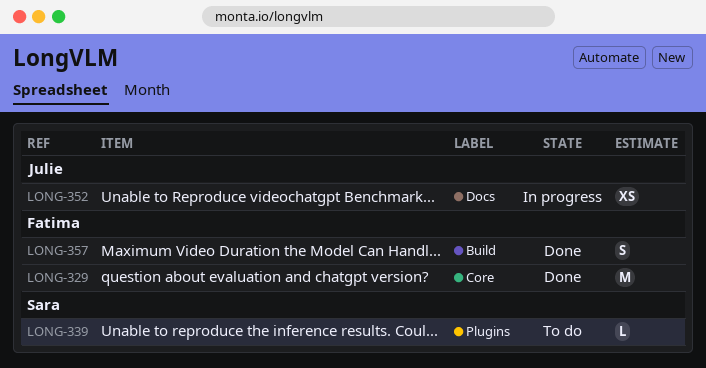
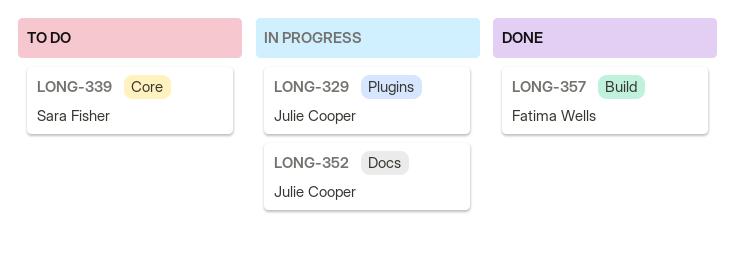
LONG-329, status: Done -> In progress
LONG-329, owner: Fatima Wells -> Julie Cooper
LONG-329, label: Core -> Plugins
LONG-339, label: Plugins -> Core

